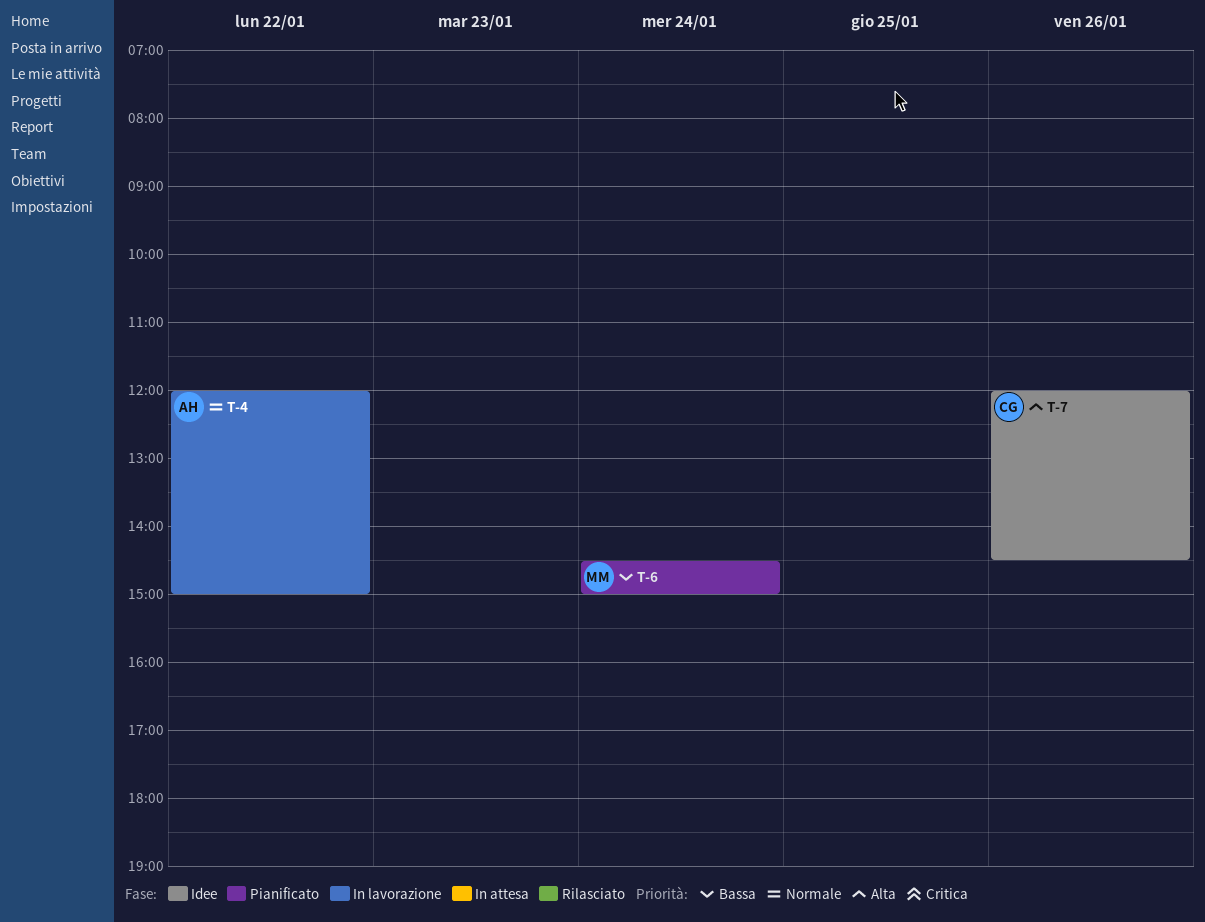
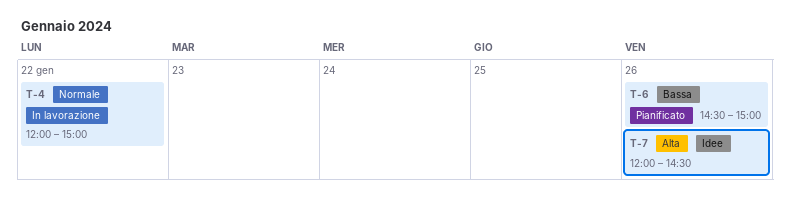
T-6, day: Jan 24 -> Jan 26

